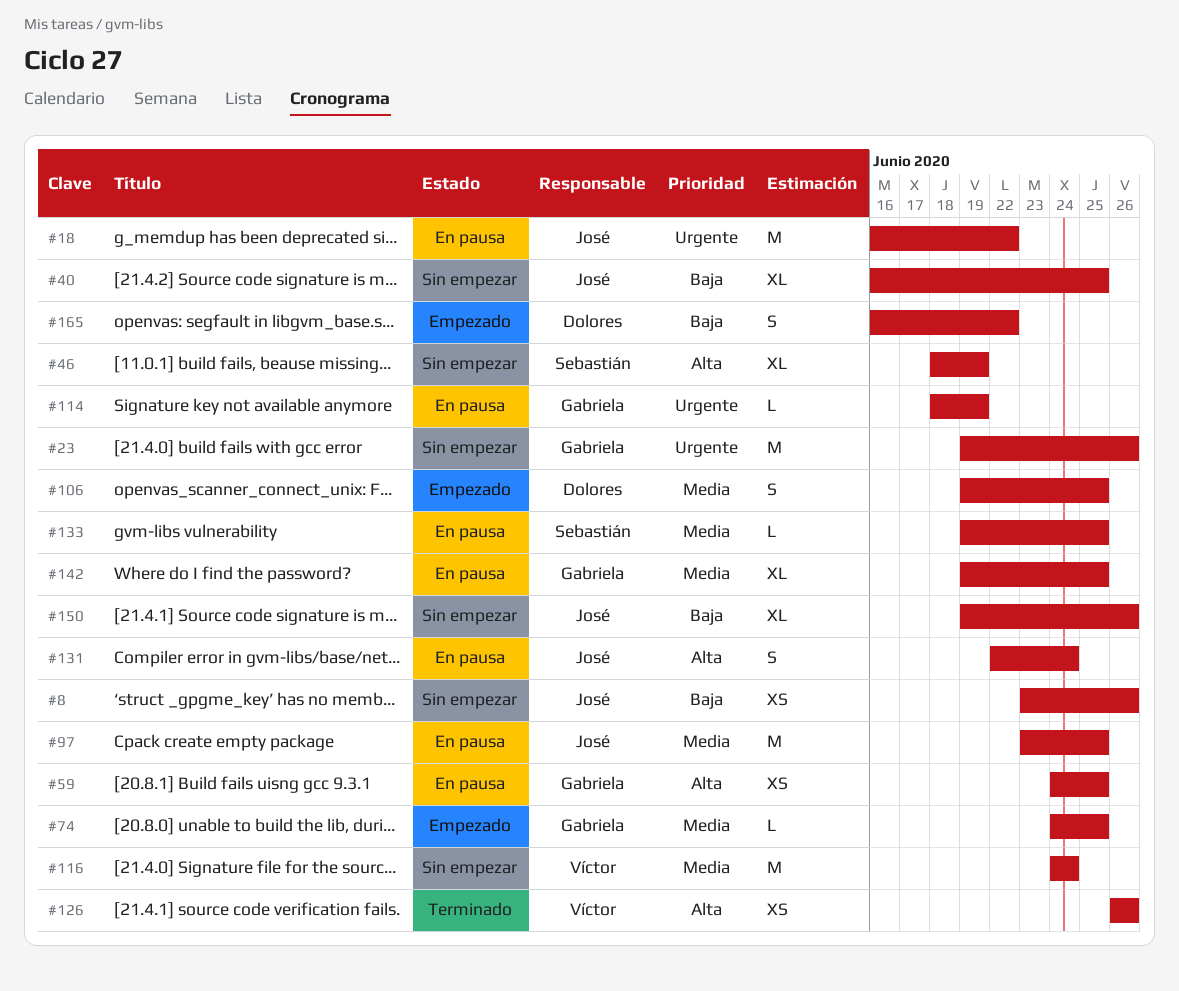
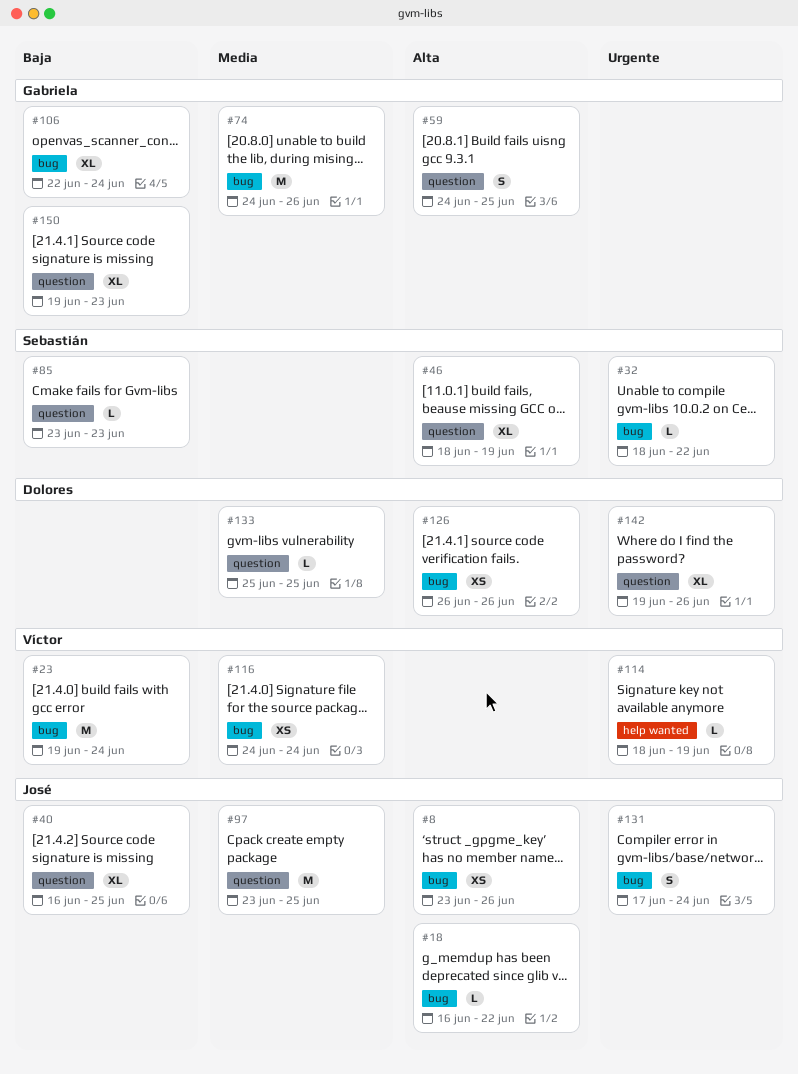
#8, priority: Baja -> Alta
#18, priority: Urgente -> Alta
#18, estimate: M -> L
#23, owner: Gabriela -> Víctor
#23, priority: Urgente -> Baja
#23, due: Jun 26 -> Jun 24
#32: none -> present
#59, estimate: XS -> S
#74, estimate: L -> M
#74, due: Jun 25 -> Jun 26
#85: none -> present
#106, owner: Dolores -> Gabriela
#106, priority: Media -> Baja
#106, estimate: S -> XL
#106, start: Jun 19 -> Jun 22
#106, due: Jun 25 -> Jun 24
#114, owner: Gabriela -> Víctor
#116, estimate: M -> XS
#126, owner: Víctor -> Dolores
#131, priority: Alta -> Urgente
#131, start: Jun 22 -> Jun 17
#133, owner: Sebastián -> Dolores
#133, start: Jun 19 -> Jun 25
#142, owner: Gabriela -> Dolores
#142, priority: Media -> Urgente
#142, due: Jun 25 -> Jun 26
#150, owner: José -> Gabriela
#150, due: Jun 26 -> Jun 23
#165: present -> none

